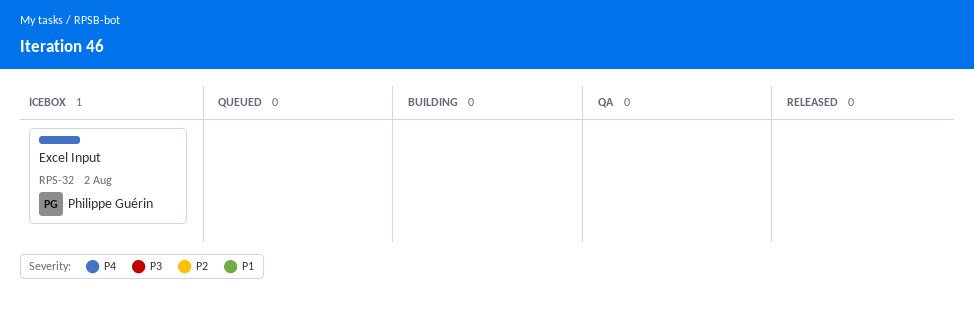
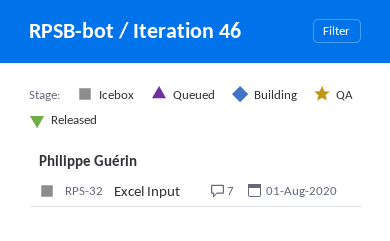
RPS-32, due: Aug 2 -> Aug 1

